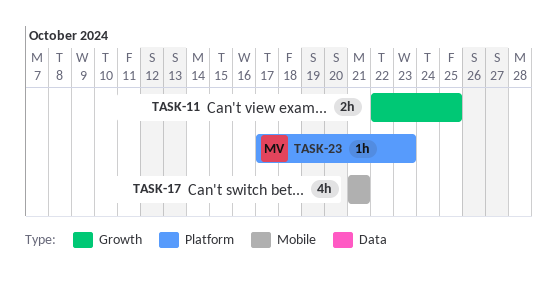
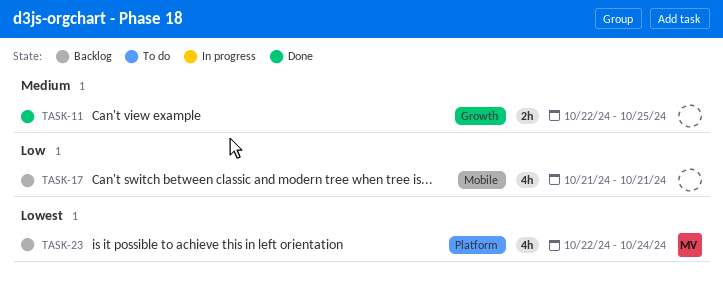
TASK-23, estimate: 1h -> 4h
TASK-23, start: Oct 17 -> Oct 22
TASK-23, due: Oct 23 -> Oct 24

